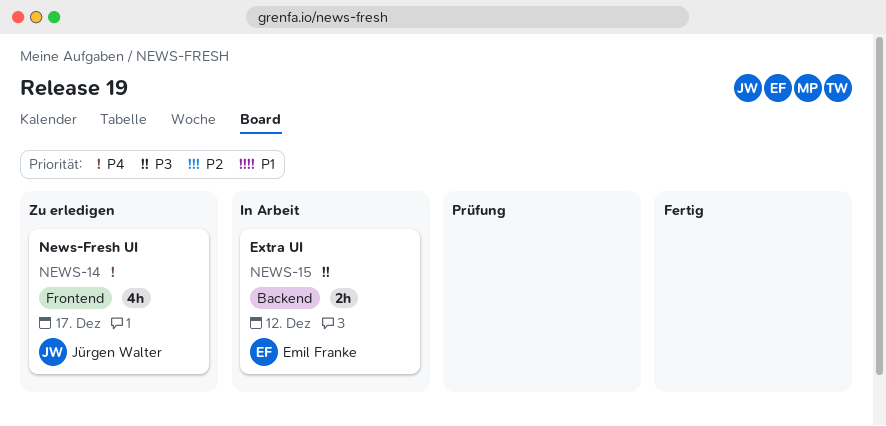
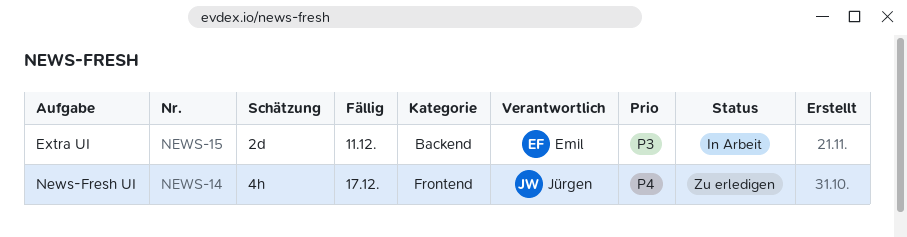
NEWS-15, estimate: 2h -> 2d
NEWS-15, due: Dec 12 -> Dec 11

